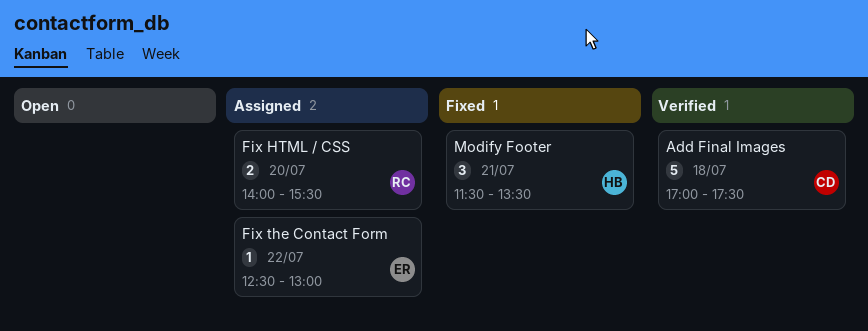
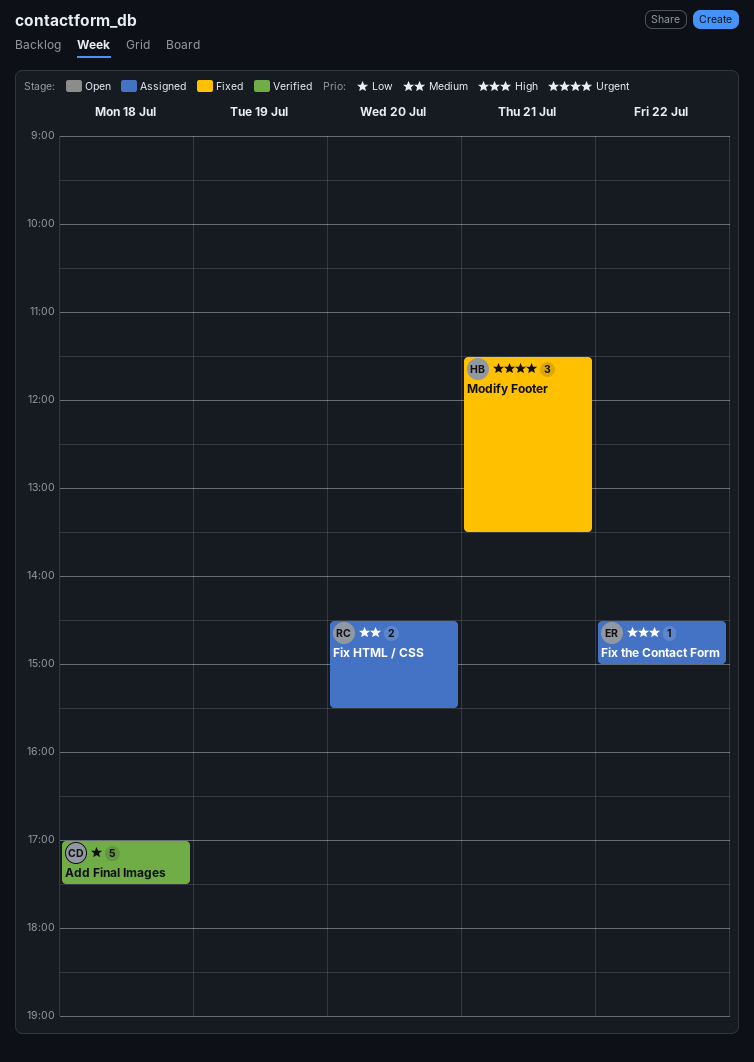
Fix HTML / CSS, begins: 14:00 -> 14:30
Fix the Contact Form, begins: 12:30 -> 14:30
Fix the Contact Form, ends: 13:00 -> 15:00

